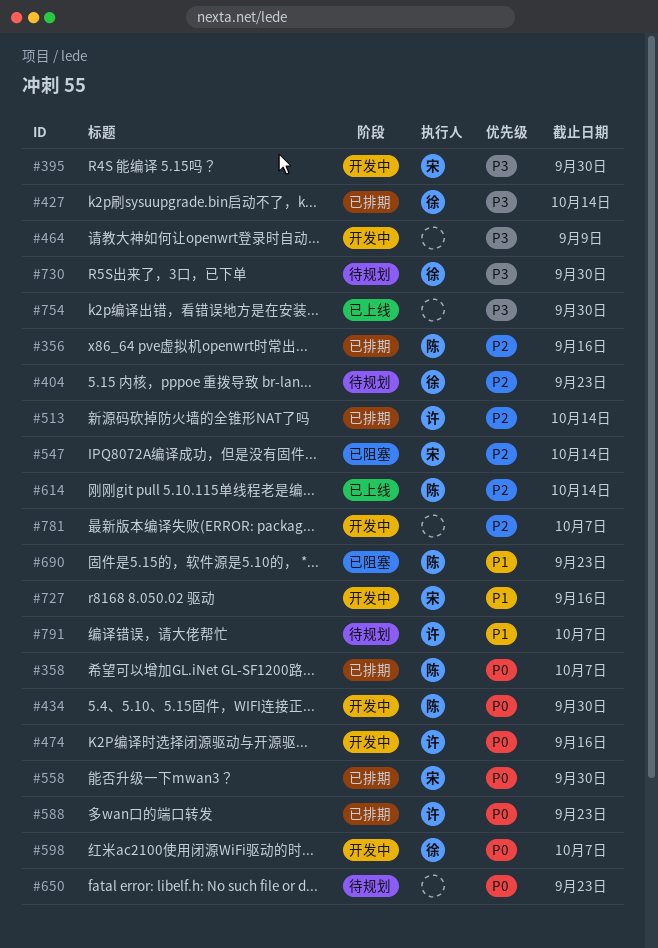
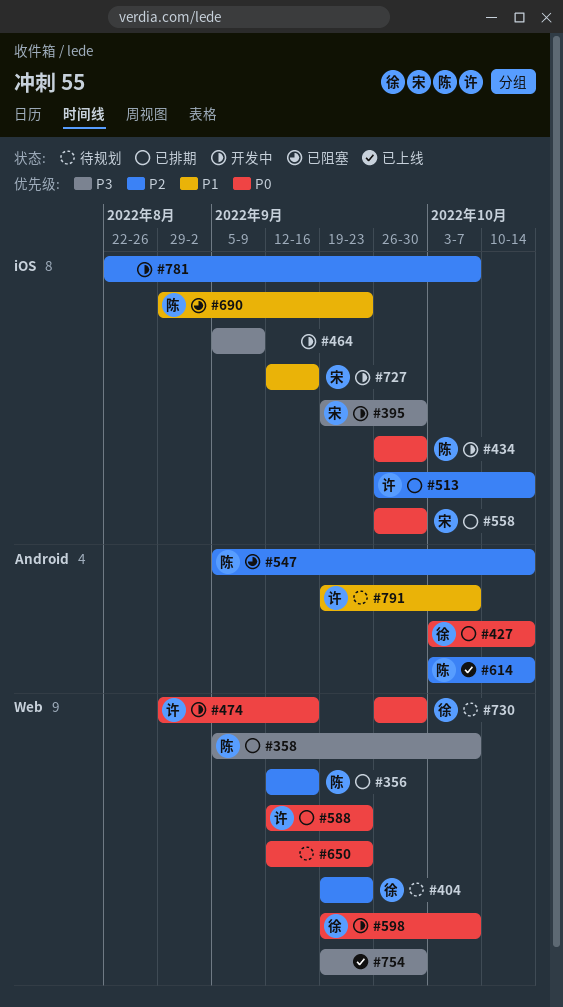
#358, priority: P0 -> P3
#427, priority: P3 -> P0
#547, owner: 宋 -> 陈
#730, priority: P3 -> P0

